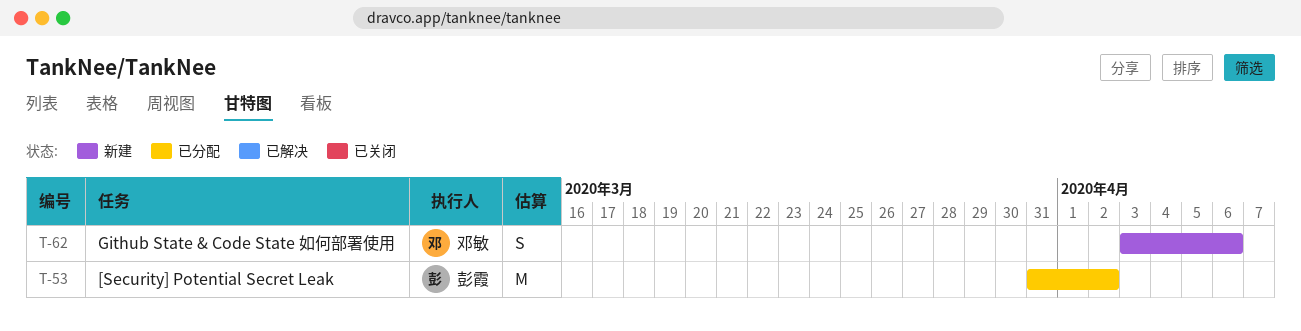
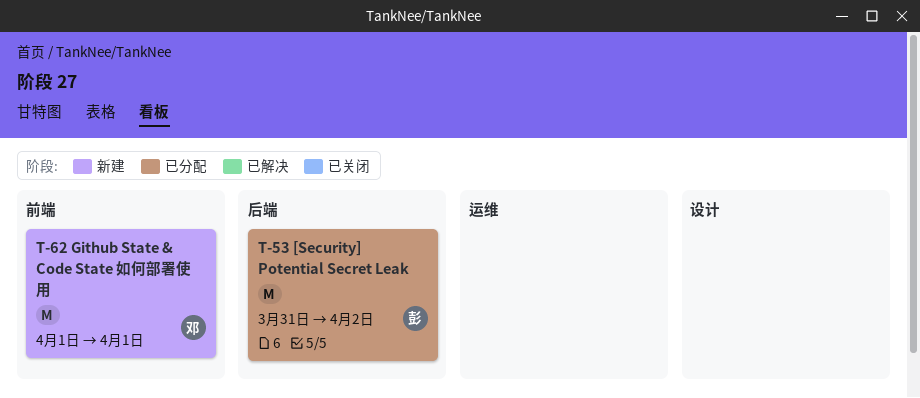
T-62, estimate: S -> M
T-62, start: Apr 3 -> Apr 1
T-62, due: Apr 6 -> Apr 1

